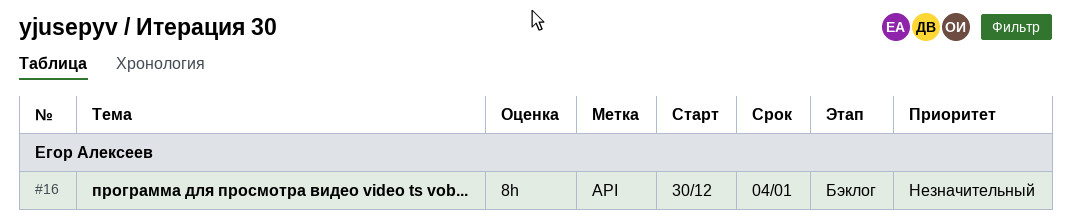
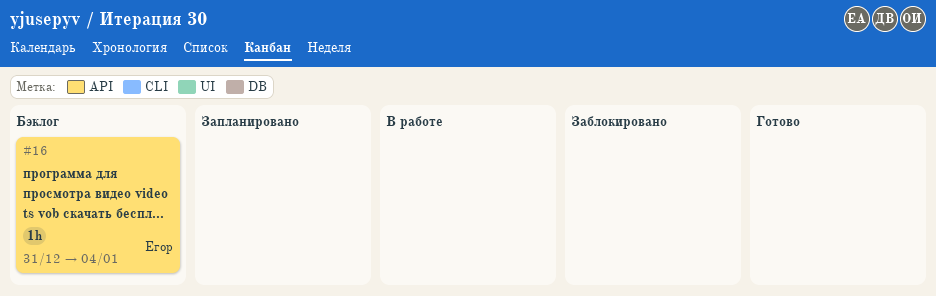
#16, estimate: 8h -> 1h
#16, start: Dec 30 -> Dec 31

